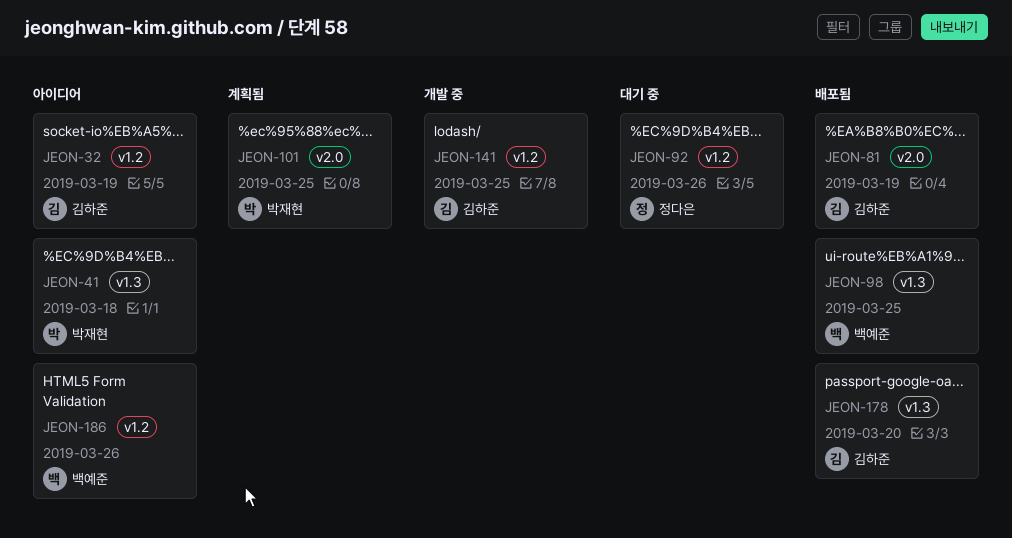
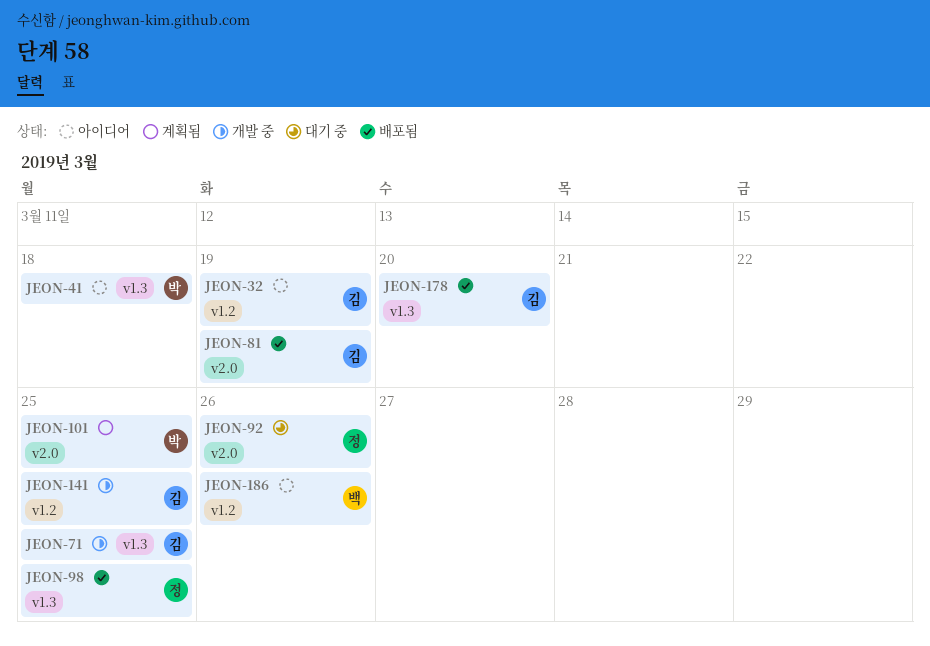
JEON-71: none -> present
JEON-92, label: v1.2 -> v2.0
JEON-98, owner: 백예준 -> 정다은

